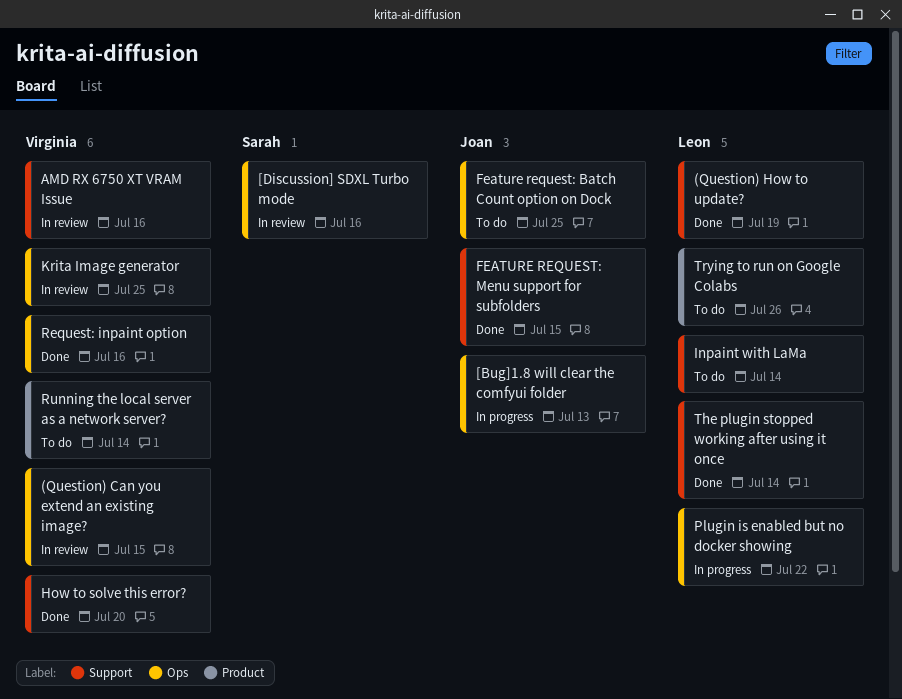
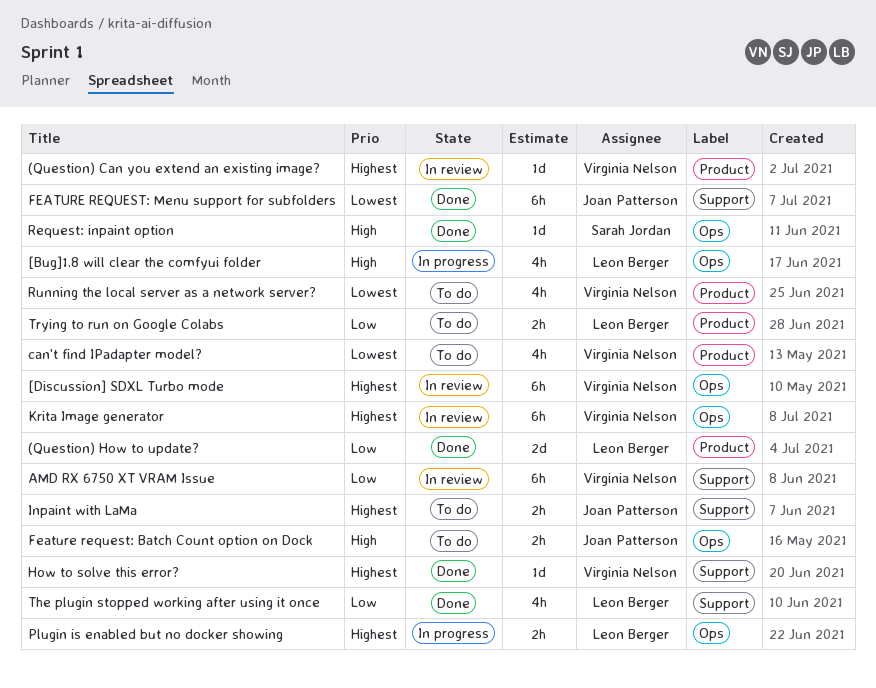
(Question) Can you extend an existing image?, label: Ops -> Product
(Question) How to update?, label: Support -> Product
[Bug]1.8 will clear the comfyui folder, owner: Joan Patterson -> Leon Berger
[Discussion] SDXL Turbo mode, owner: Sarah Jordan -> Virginia Nelson
can't find IPadapter model?: none -> present
Inpaint with LaMa, owner: Leon Berger -> Joan Patterson
Request: inpaint option, owner: Virginia Nelson -> Sarah Jordan

